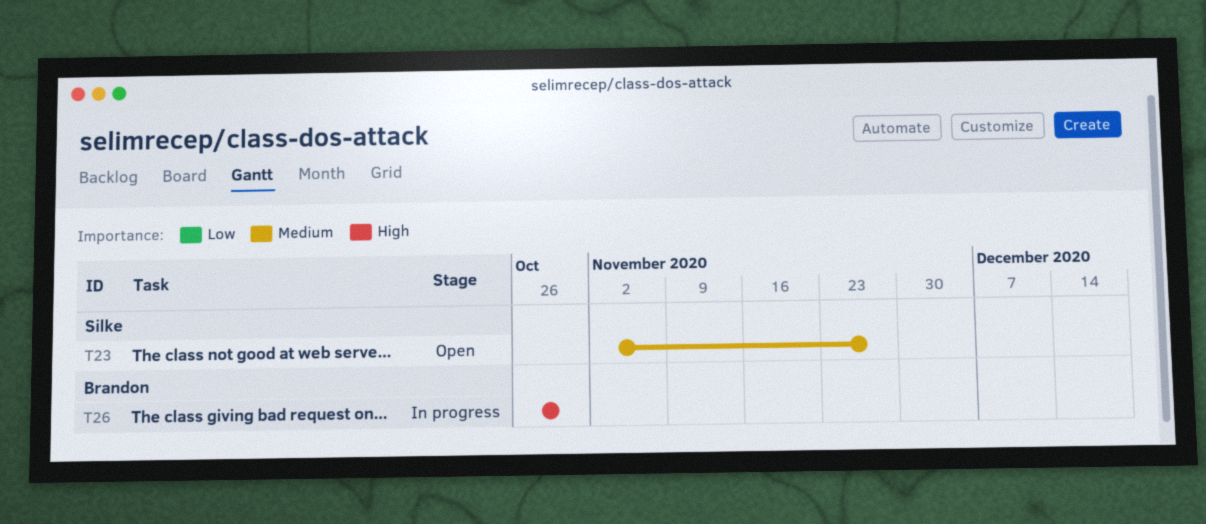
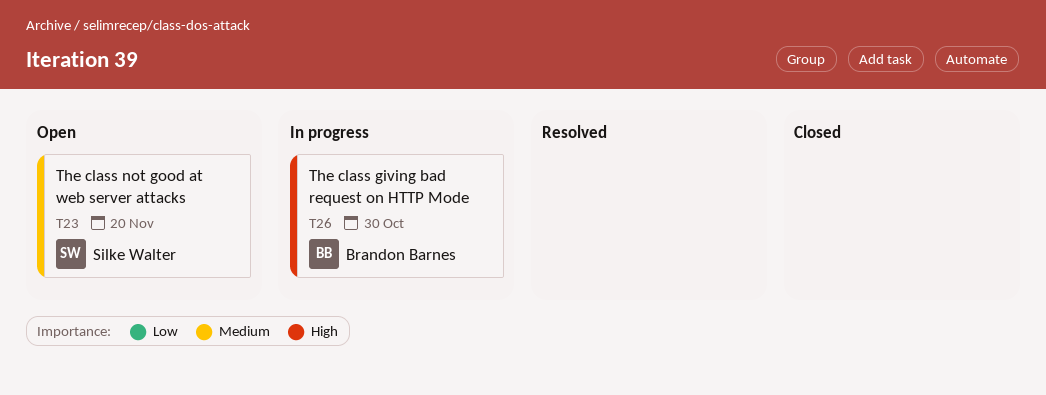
T23, due: Nov 27 -> Nov 20

